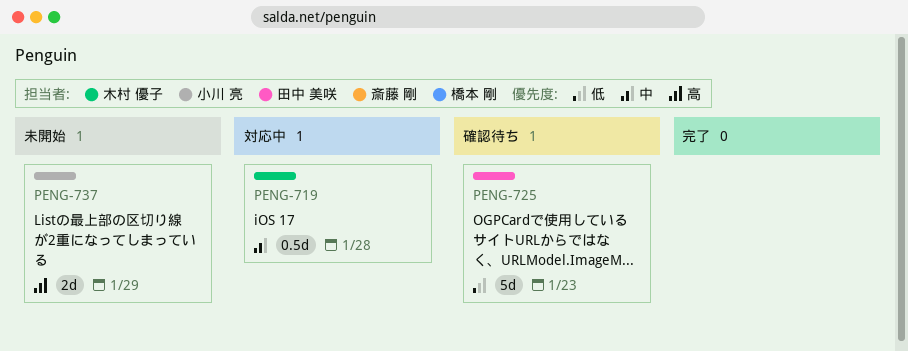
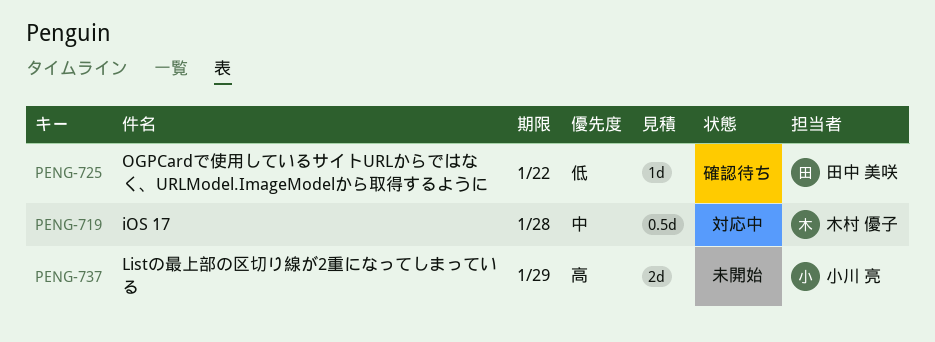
PENG-725, estimate: 5d -> 1d
PENG-725, due: Jan 23 -> Jan 22

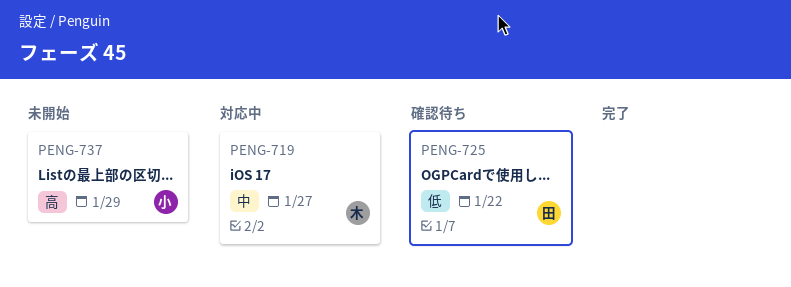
PENG-719, due: Jan 28 -> Jan 27

